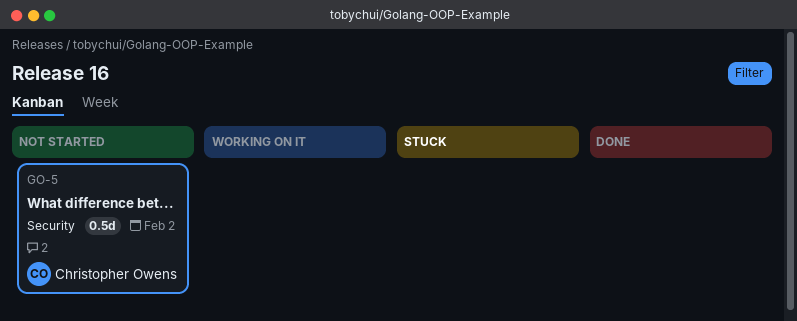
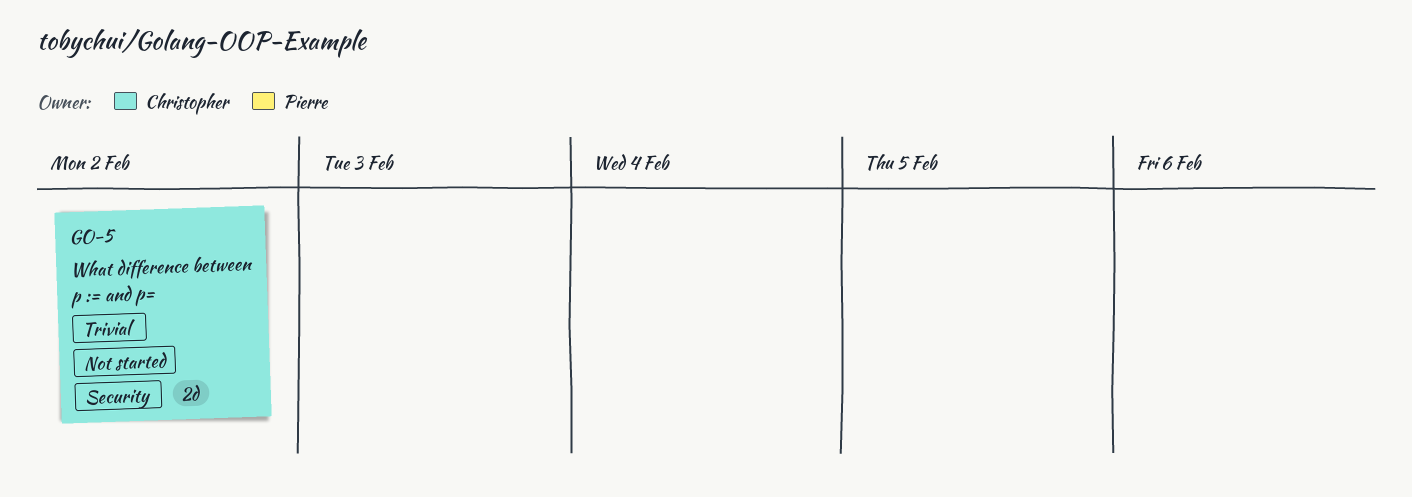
GO-5, estimate: 0.5d -> 2d

